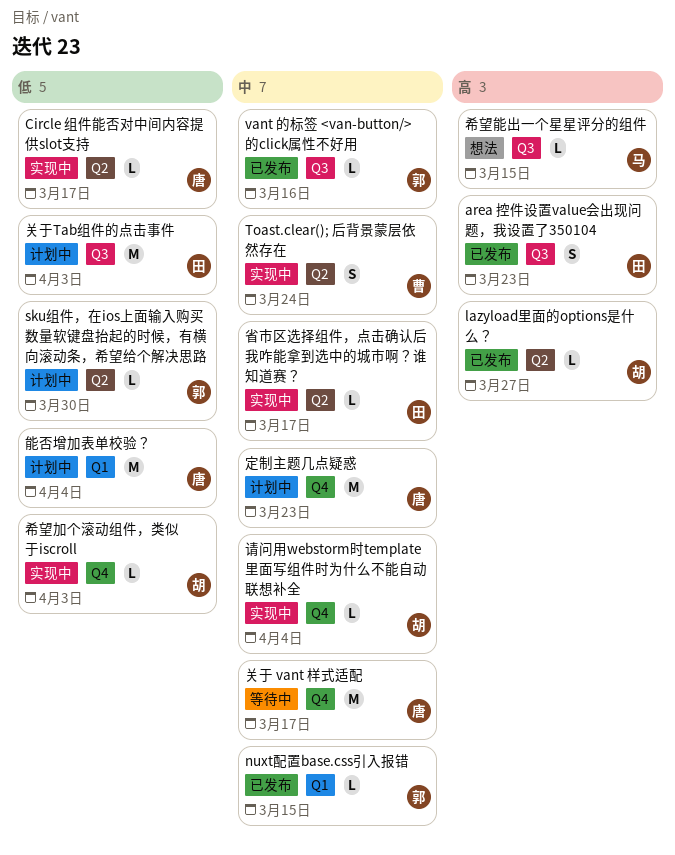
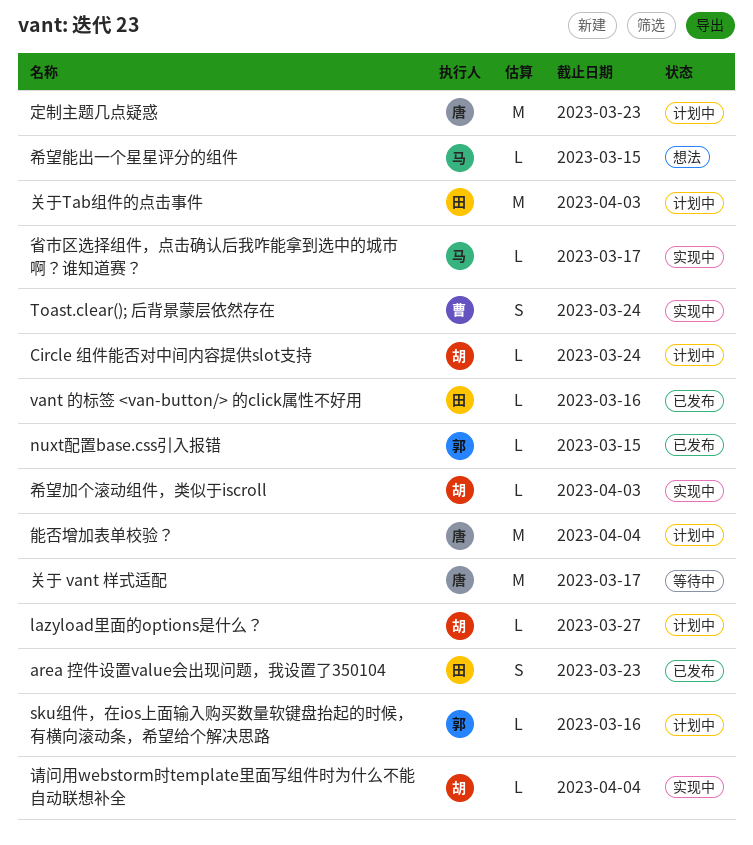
Circle 组件能否对中间内容提供slot支持, status: 实现中 -> 计划中
Circle 组件能否对中间内容提供slot支持, owner: 唐 -> 胡
Circle 组件能否对中间内容提供slot支持, due: Mar 17 -> Mar 24
lazyload里面的options是什么？, status: 已发布 -> 计划中
sku组件，在ios上面输入购买数量软键盘抬起的时候，有横向滚动条，希望给个解决思路, due: Mar 30 -> Mar 16
vant 的标签 <van-button/> 的click属性不好用, owner: 郭 -> 田
省市区选择组件，点击确认后我咋能拿到选中的城市啊？谁知道赛？, owner: 田 -> 马

